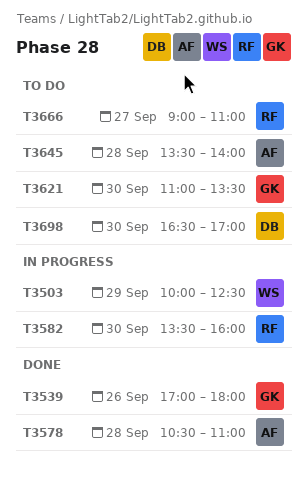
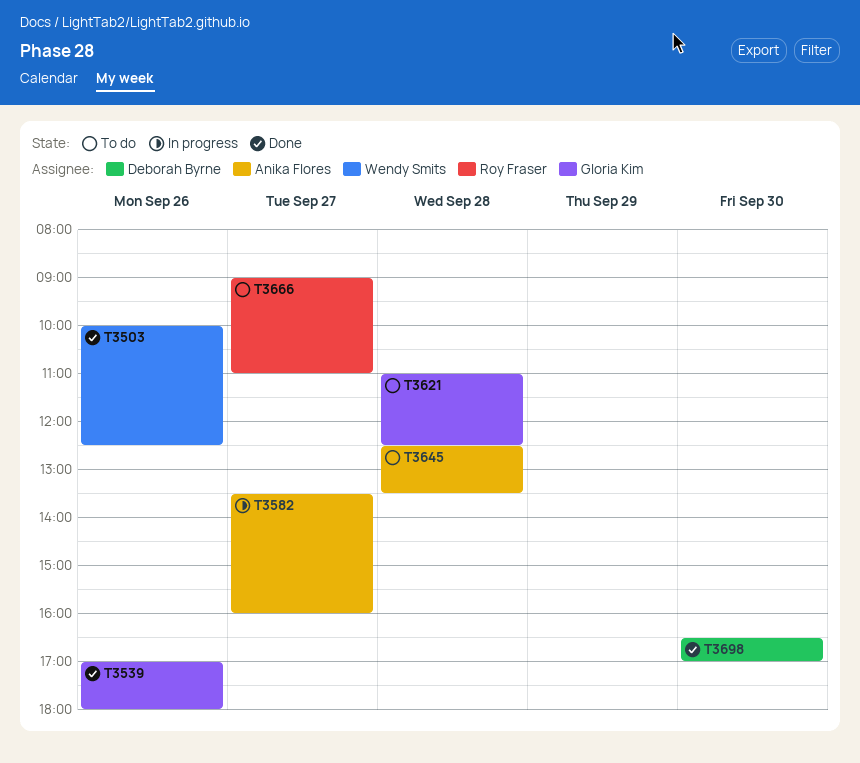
T3503, status: In progress -> Done
T3503, day: Sep 29 -> Sep 26
T3578: present -> none
T3582, owner: Roy Fraser -> Anika Flores
T3582, day: Sep 30 -> Sep 27
T3621, day: Sep 30 -> Sep 28
T3621, ends: 13:30 -> 12:30
T3645, begins: 13:30 -> 12:30
T3645, ends: 14:00 -> 13:30
T3698, status: To do -> Done

